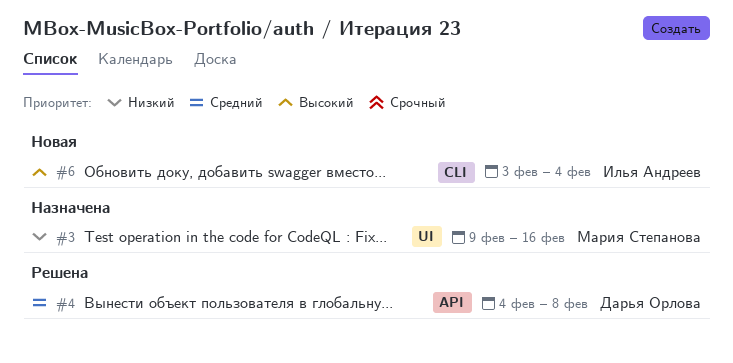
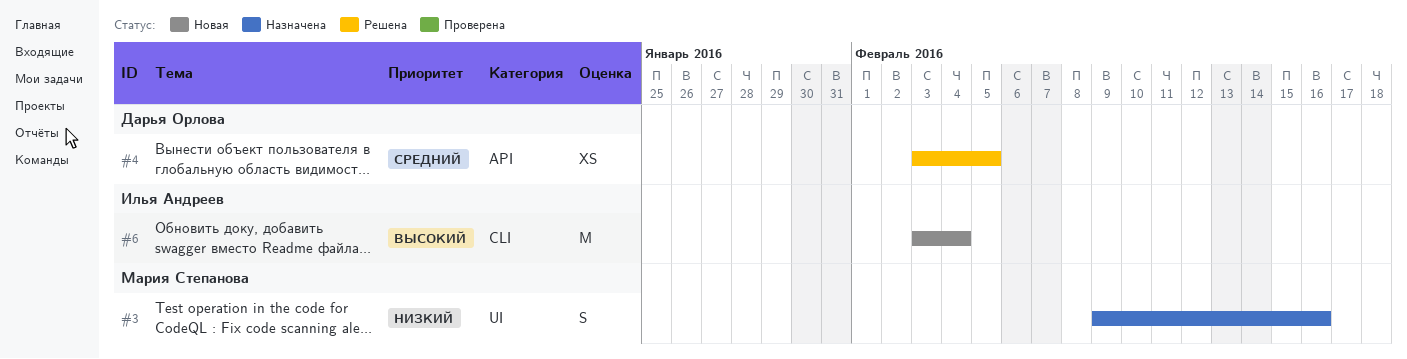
#4, start: Feb 4 -> Feb 3
#4, due: Feb 8 -> Feb 5

